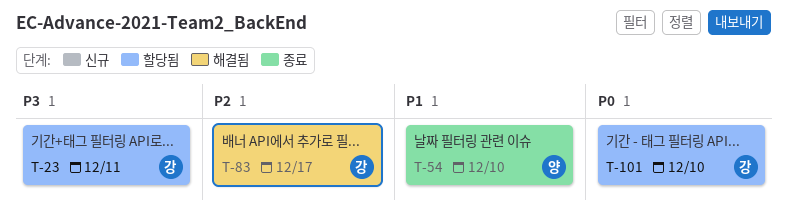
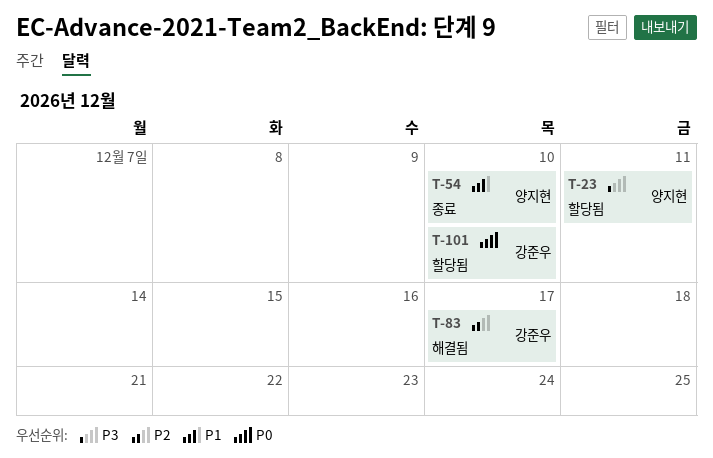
T-23, owner: 강준우 -> 양지현

